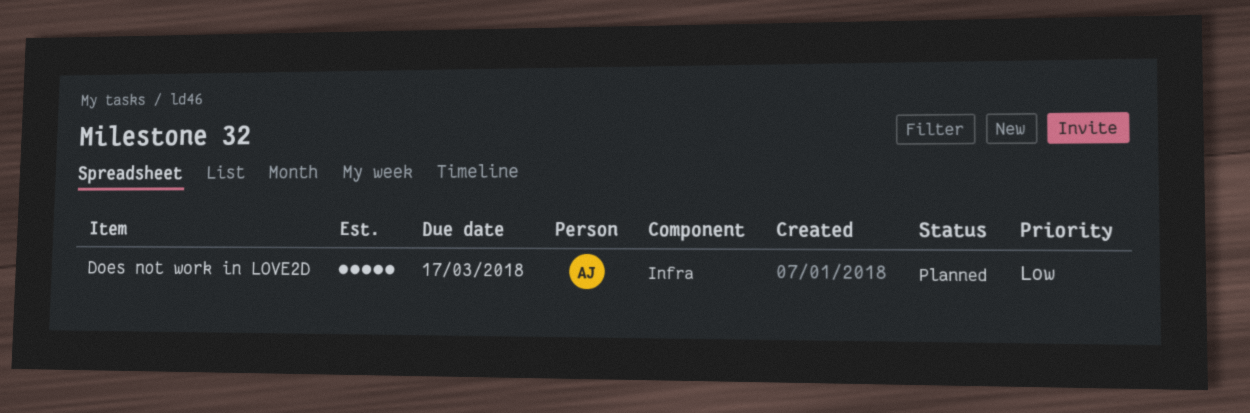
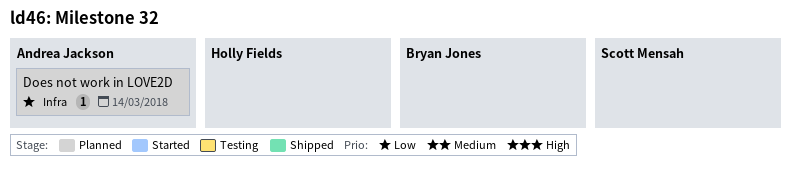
Does not work in LOVE2D, estimate: 5 -> 1
Does not work in LOVE2D, due: Mar 17 -> Mar 14

